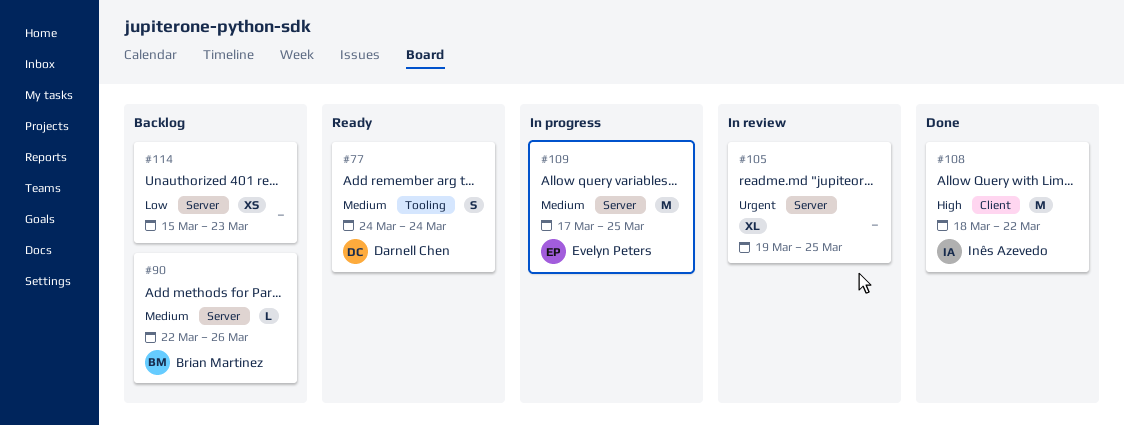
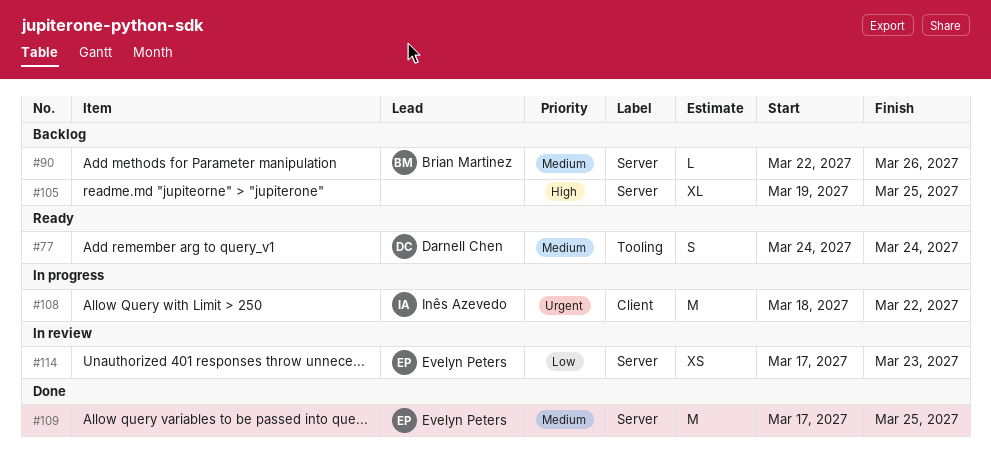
#105, status: In review -> Backlog
#105, priority: Urgent -> High
#108, status: Done -> In progress
#108, priority: High -> Urgent
#109, status: In progress -> Done
#114, status: Backlog -> In review
#114, owner: none -> Evelyn Peters
#114, start: Mar 15 -> Mar 17

